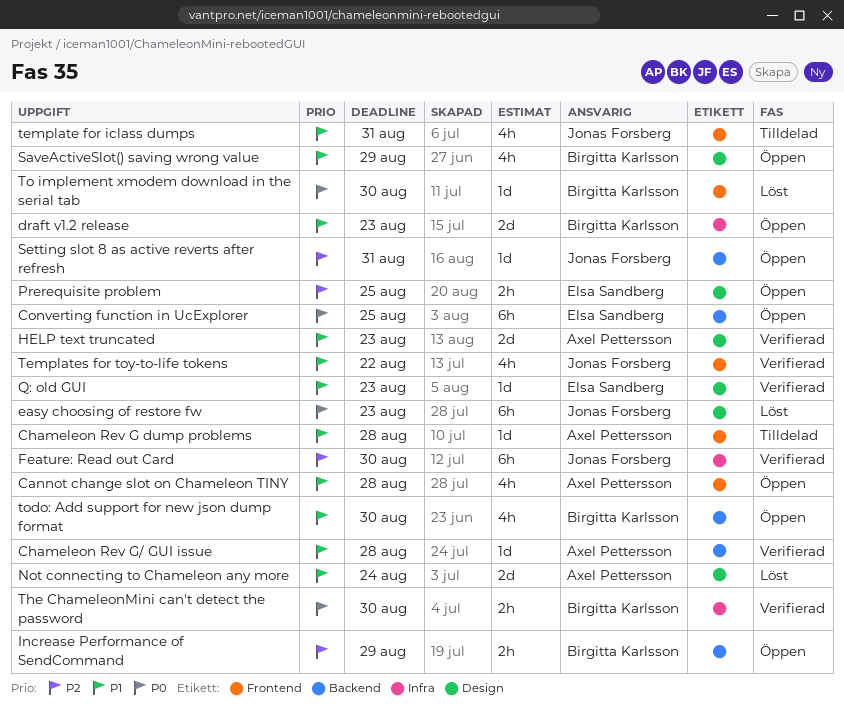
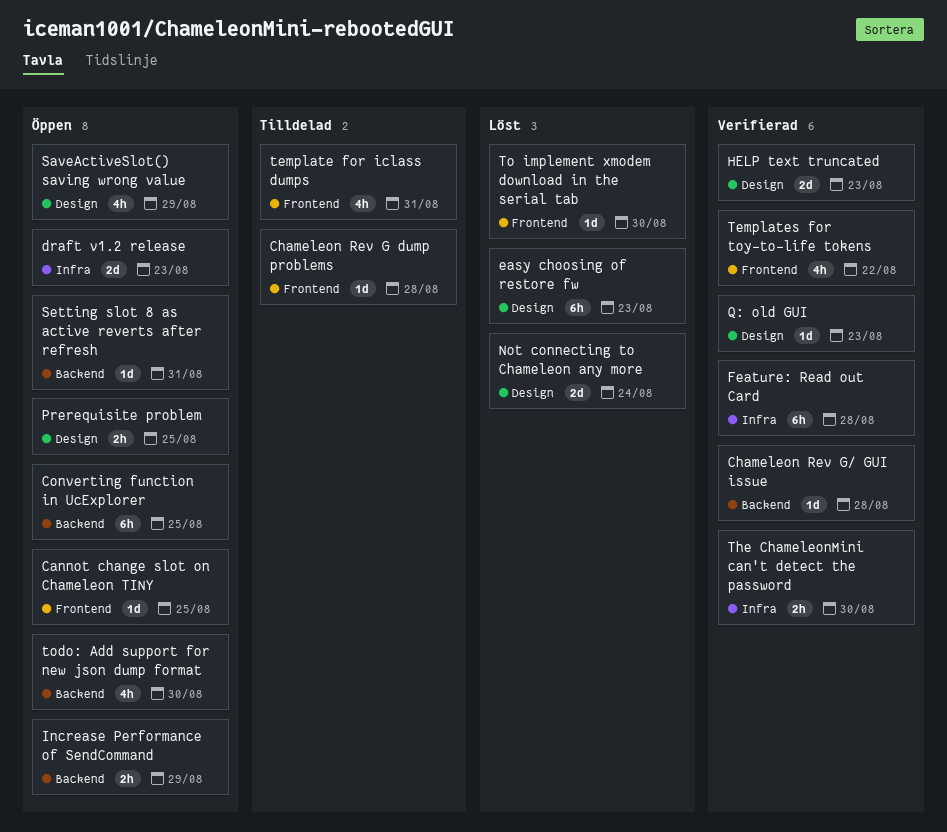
Cannot change slot on Chameleon TINY, estimate: 4h -> 1d
Cannot change slot on Chameleon TINY, due: Aug 28 -> Aug 25
Feature: Read out Card, due: Aug 30 -> Aug 28

